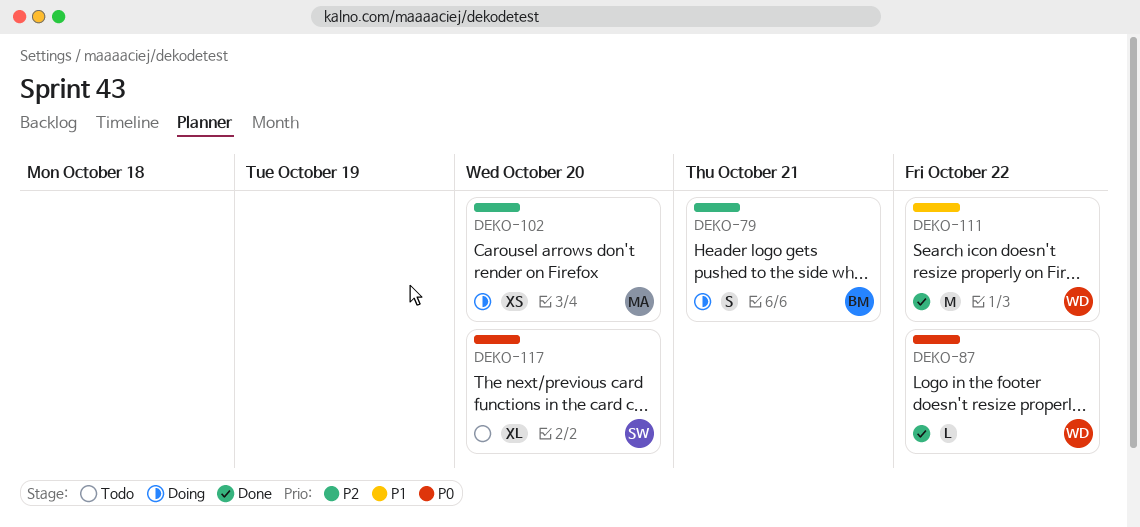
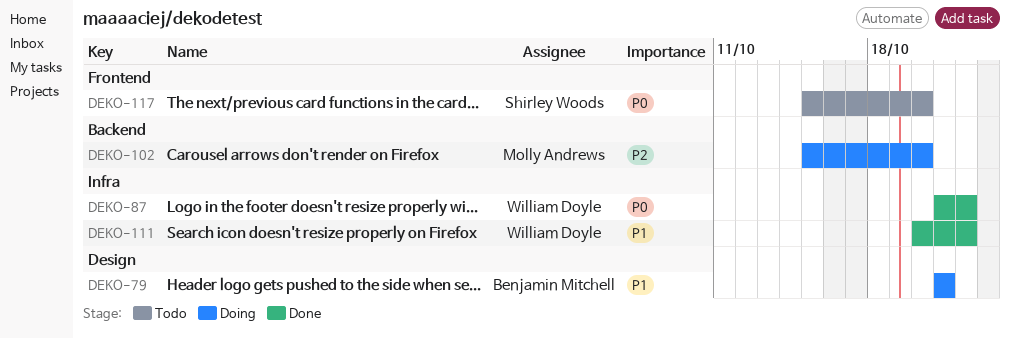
DEKO-79, priority: P2 -> P1

